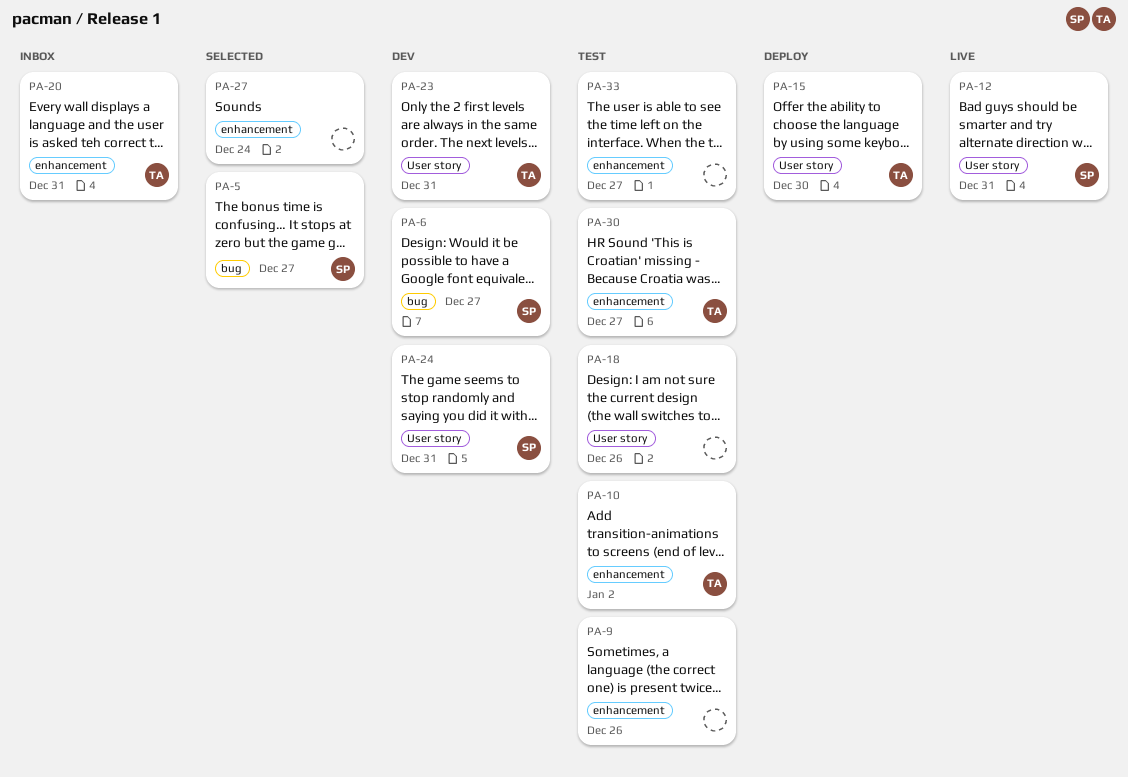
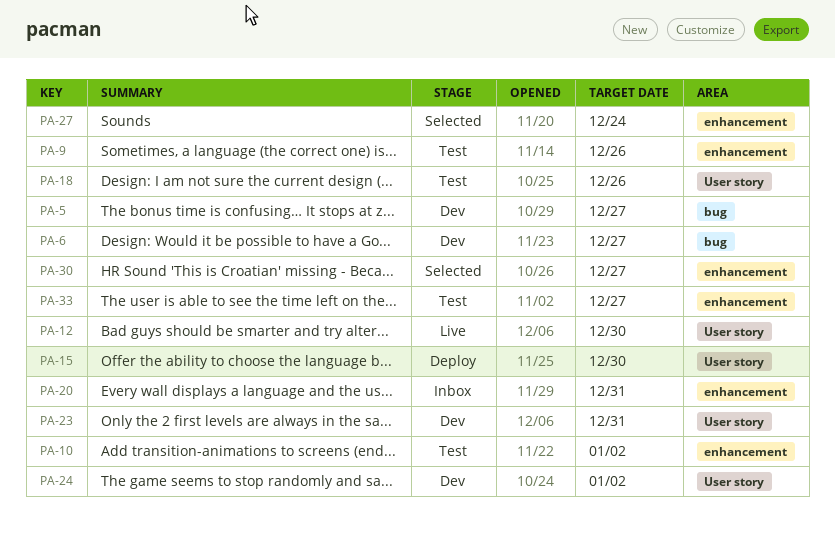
PA-5, status: Selected -> Dev
PA-12, due: Dec 31 -> Dec 30
PA-24, due: Dec 31 -> Jan 2
PA-30, status: Test -> Selected

